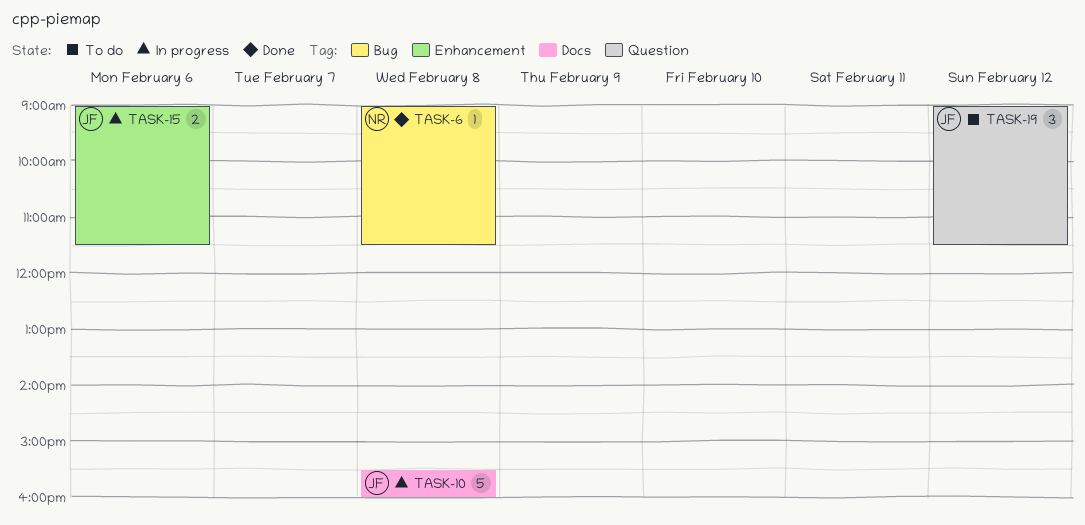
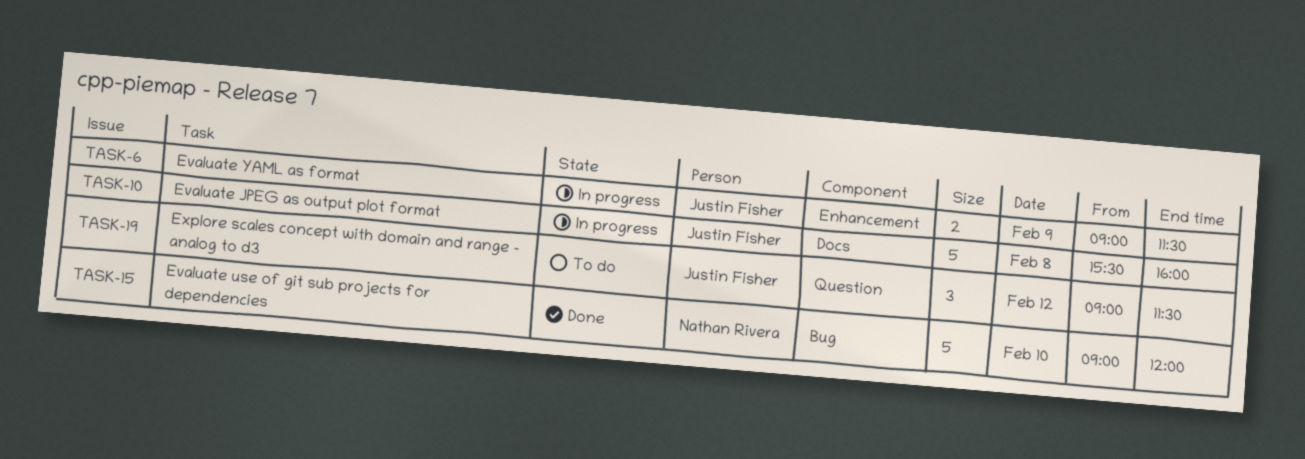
TASK-6, status: Done -> In progress
TASK-6, owner: Nathan Rivera -> Justin Fisher
TASK-6, label: Bug -> Enhancement
TASK-6, estimate: 1 -> 2
TASK-6, day: Feb 8 -> Feb 9
TASK-15, status: In progress -> Done
TASK-15, owner: Justin Fisher -> Nathan Rivera
TASK-15, label: Enhancement -> Bug
TASK-15, estimate: 2 -> 5
TASK-15, day: Feb 6 -> Feb 10
TASK-15, ends: 11:30 -> 12:00

